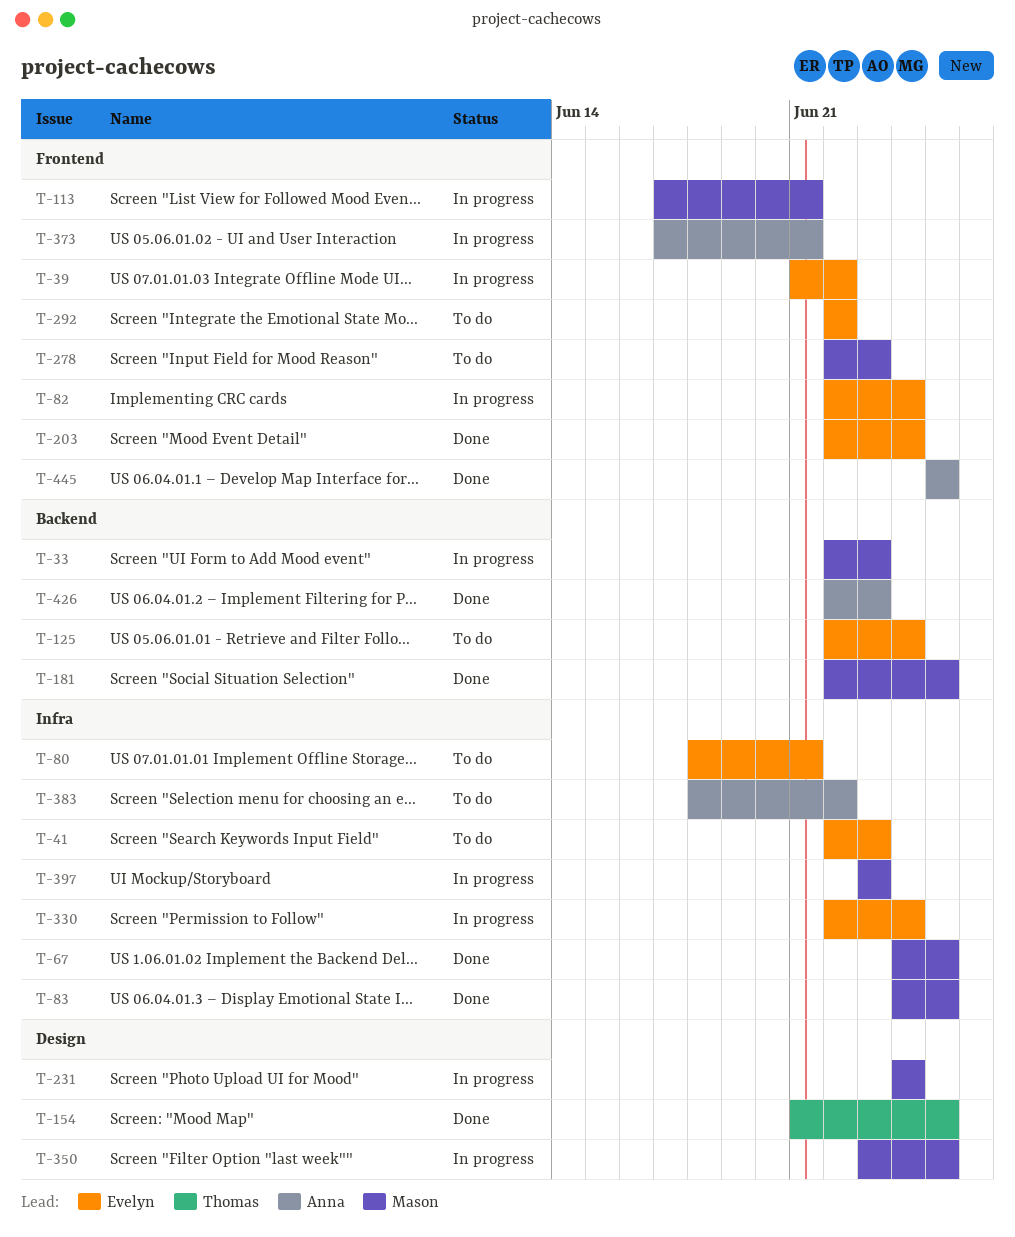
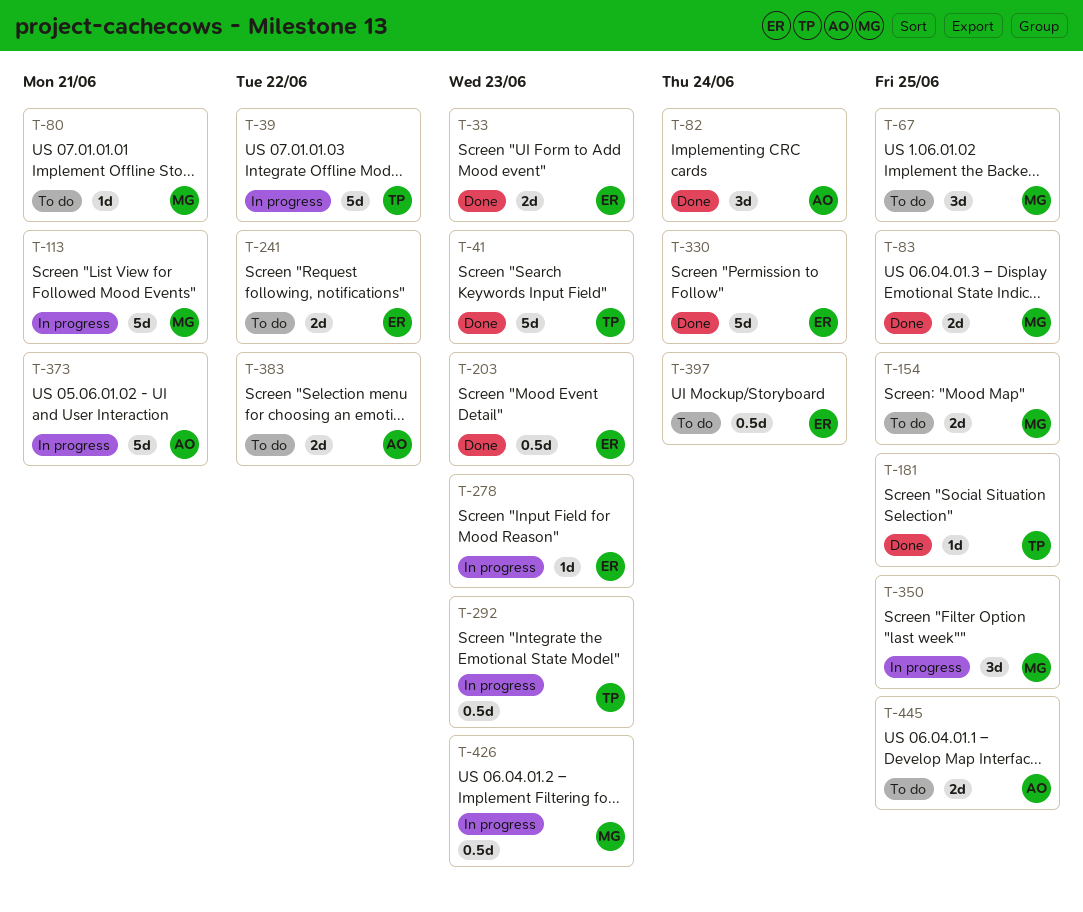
T-33, status: In progress -> Done
T-33, owner: Mason -> Evelyn
T-39, owner: Evelyn -> Thomas
T-41, status: To do -> Done
T-41, owner: Evelyn -> Thomas
T-67, status: Done -> To do
T-80, owner: Evelyn -> Mason
T-82, status: In progress -> Done
T-82, owner: Evelyn -> Anna
T-125: present -> none
T-154, status: Done -> To do
T-154, owner: Thomas -> Mason
T-181, owner: Mason -> Thomas
T-203, due: Jun 24 -> Jun 23
T-231: present -> none
T-241: none -> present
T-278, status: To do -> In progress
T-278, owner: Mason -> Evelyn
T-292, status: To do -> In progress
T-292, owner: Evelyn -> Thomas
T-292, due: Jun 22 -> Jun 23
T-330, status: In progress -> Done
T-397, status: In progress -> To do
T-397, owner: Mason -> Evelyn
T-397, due: Jun 23 -> Jun 24
T-426, status: Done -> In progress
T-426, owner: Anna -> Mason
T-445, status: Done -> To do

